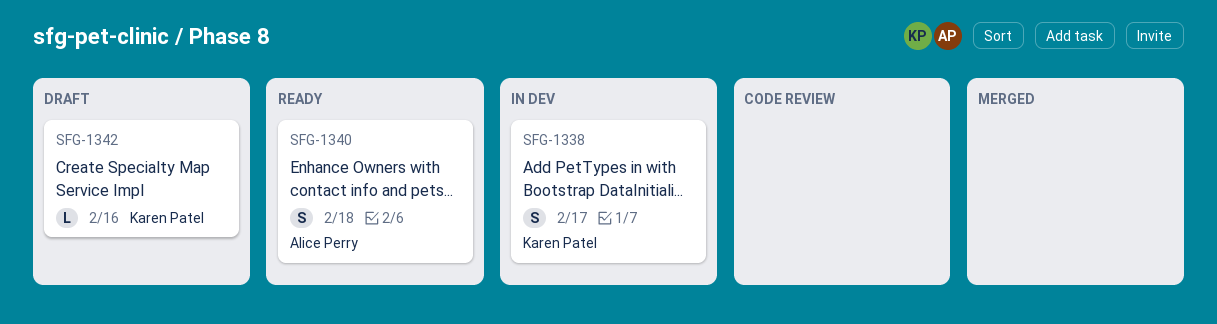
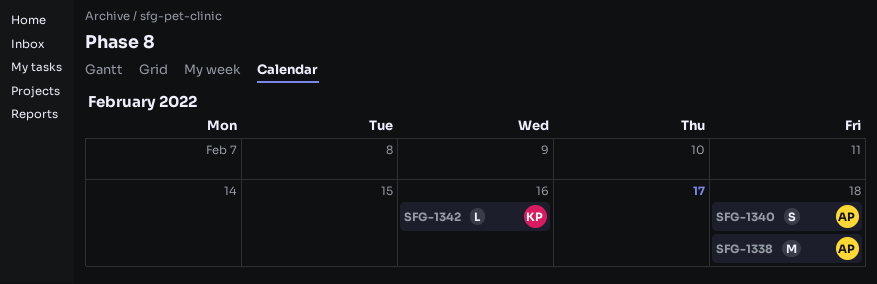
SFG-1338, owner: Karen Patel -> Alice Perry
SFG-1338, estimate: S -> M
SFG-1338, due: Feb 17 -> Feb 18

